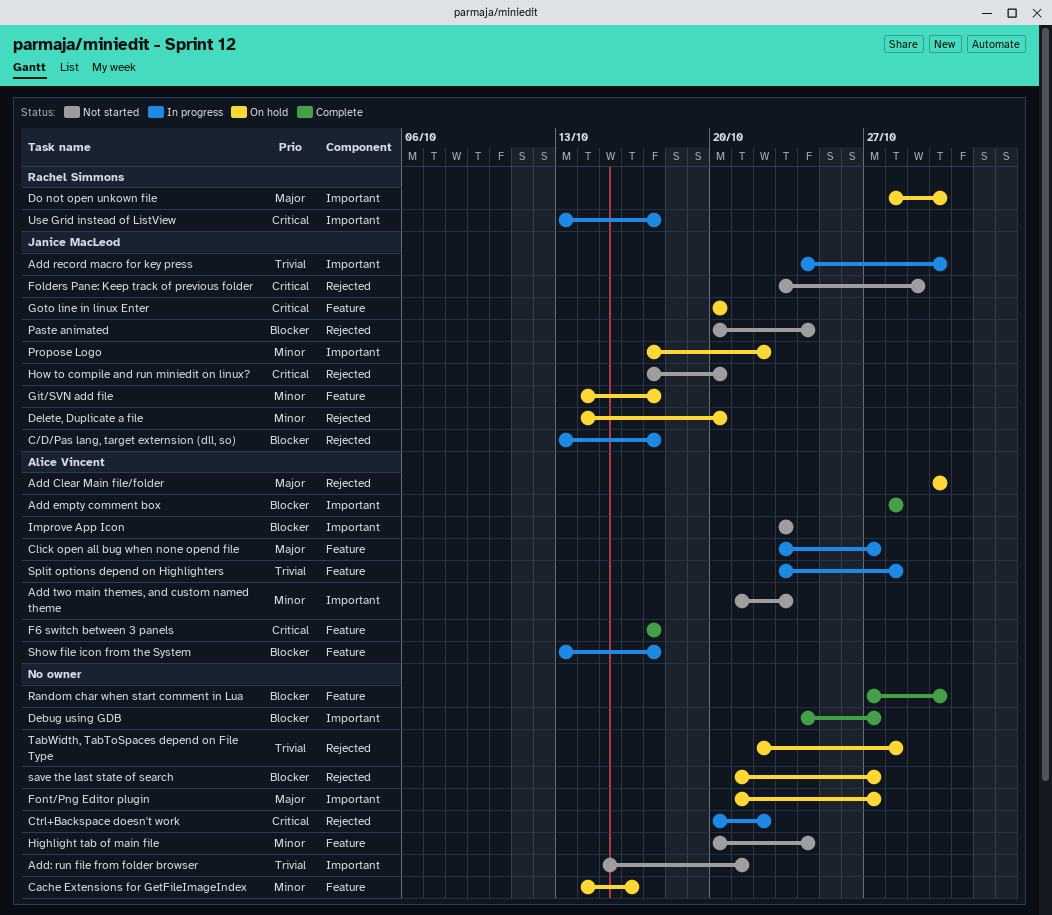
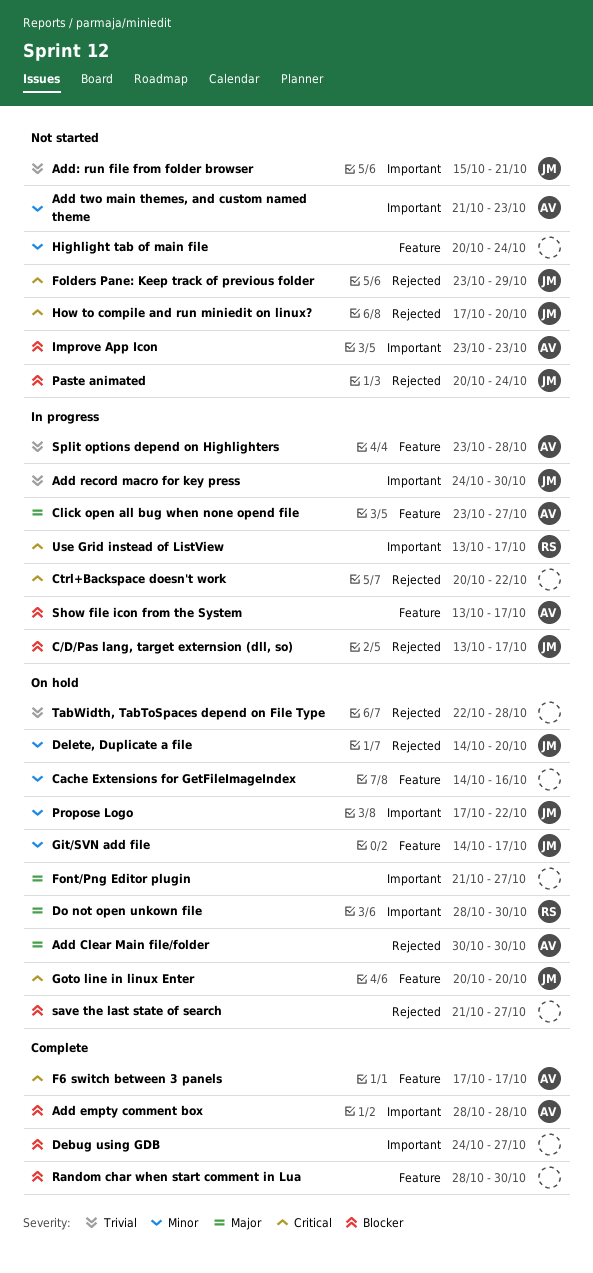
Add: run file from folder browser, owner: none -> Janice MacLeod
Random char when start comment in Lua, start: Oct 27 -> Oct 28

